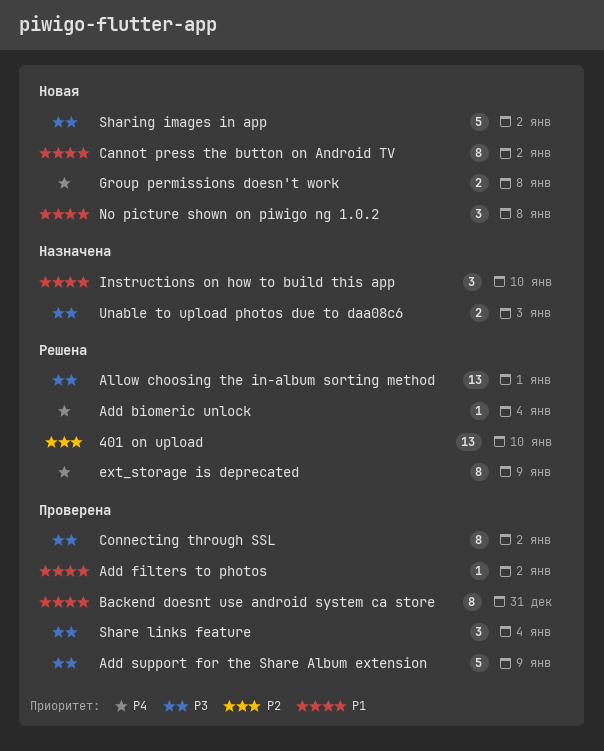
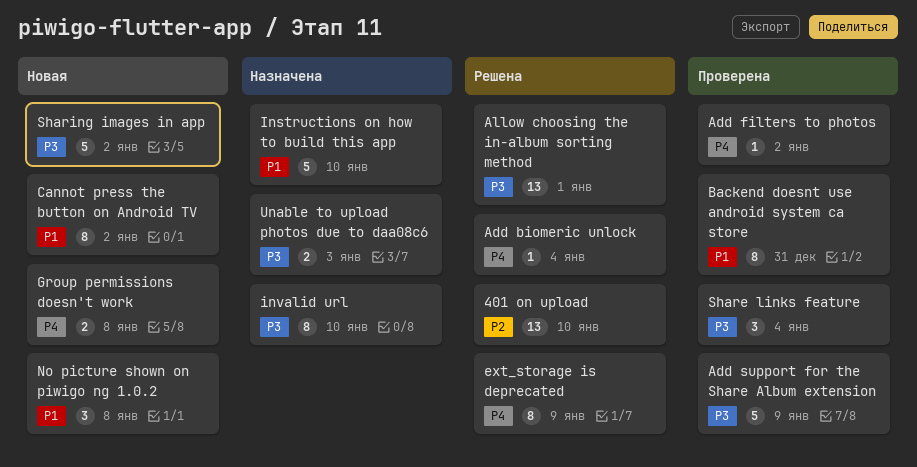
Add filters to photos, priority: P1 -> P4
Connecting through SSL: present -> none
Instructions on how to build this app, estimate: 3 -> 5
invalid url: none -> present

